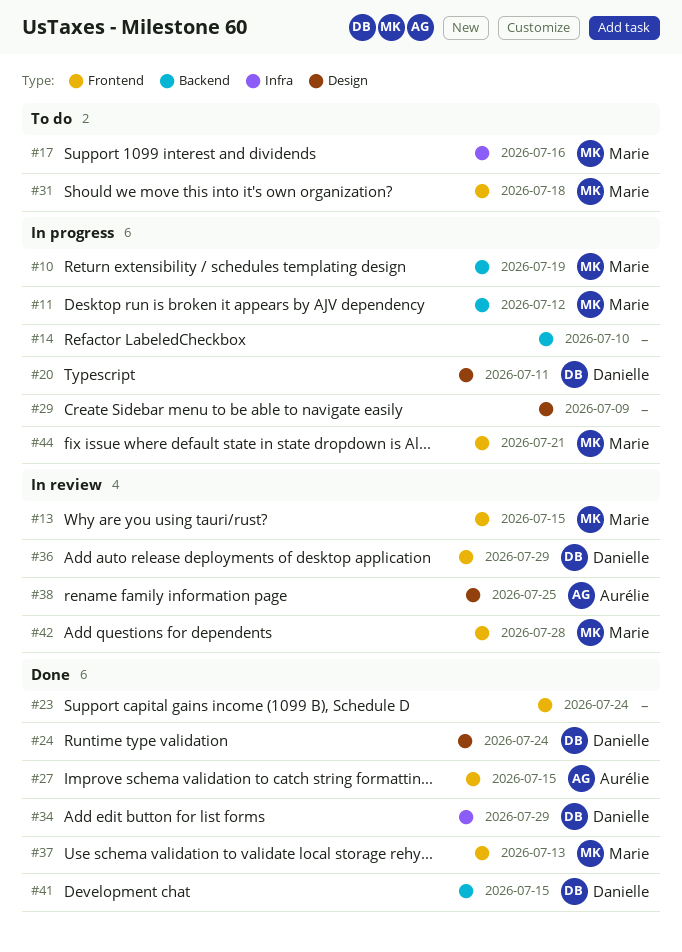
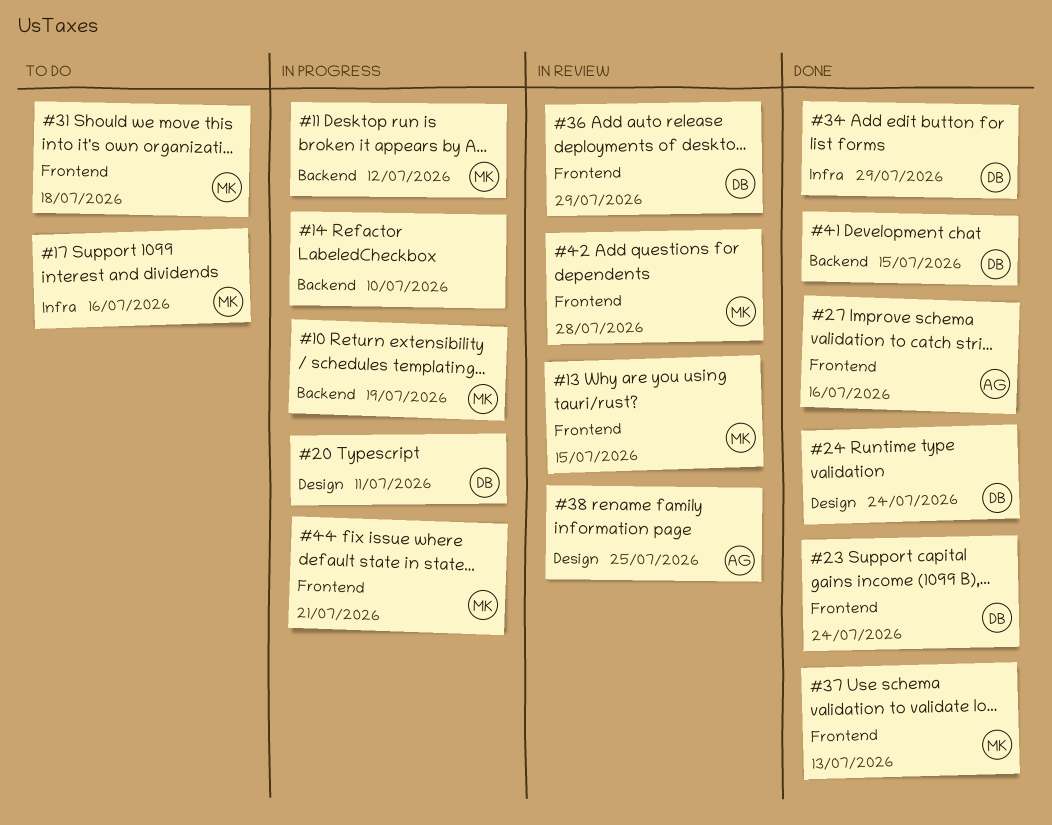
#23, owner: none -> Danielle
#27, due: Jul 15 -> Jul 16
#29: present -> none

